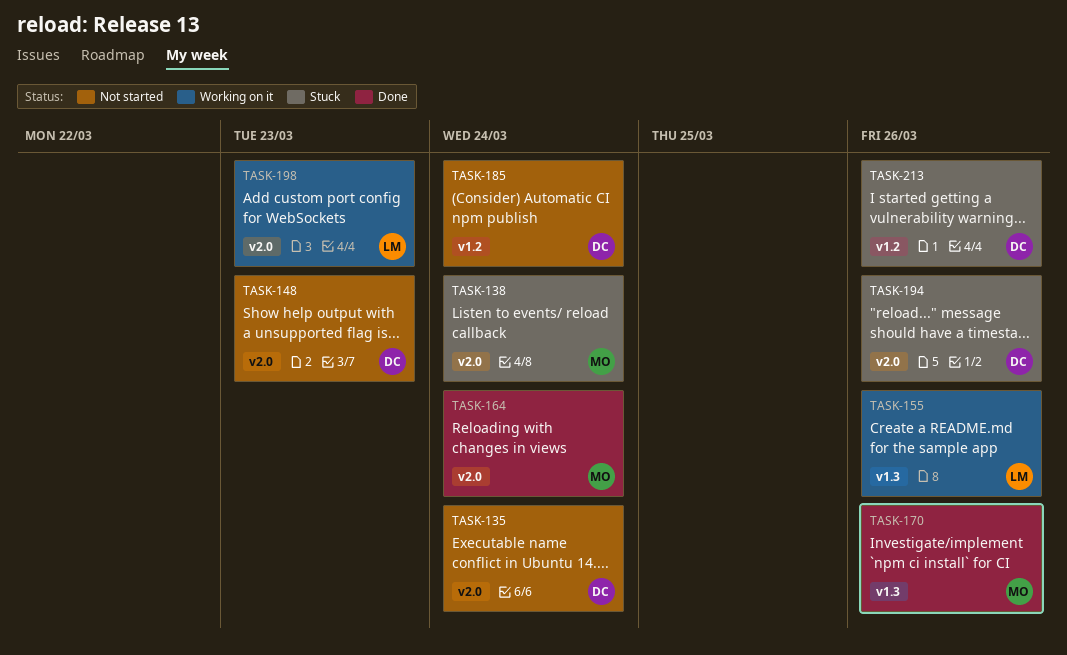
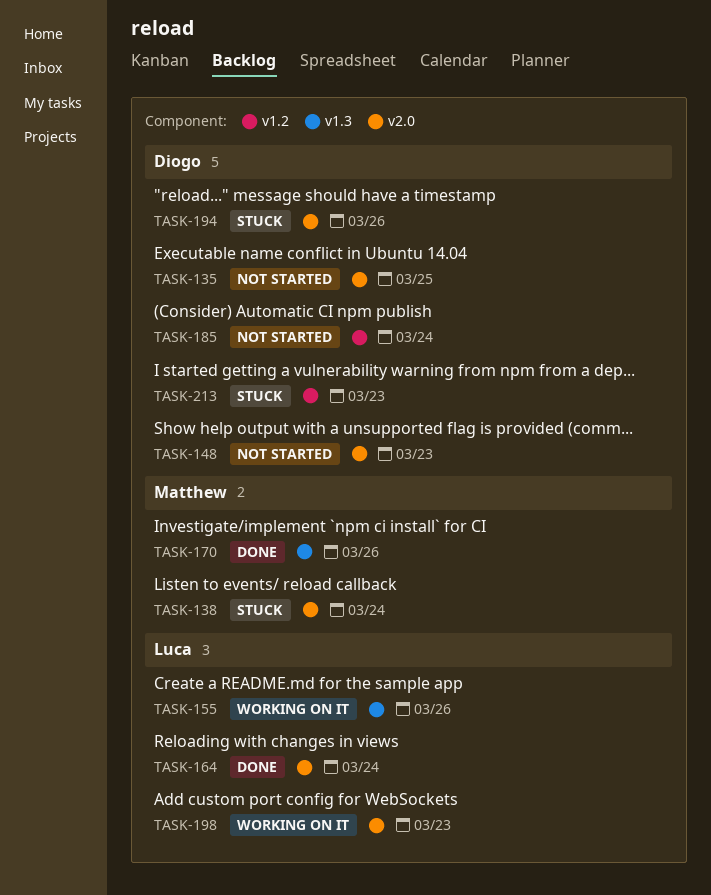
TASK-135, due: Mar 24 -> Mar 25
TASK-164, owner: Matthew -> Luca
TASK-213, due: Mar 26 -> Mar 23

